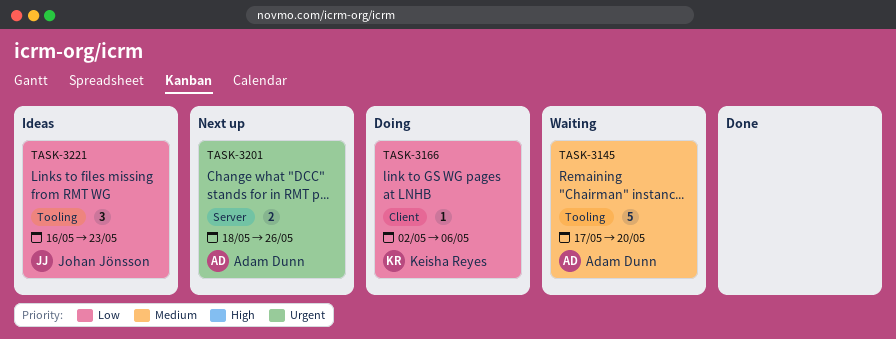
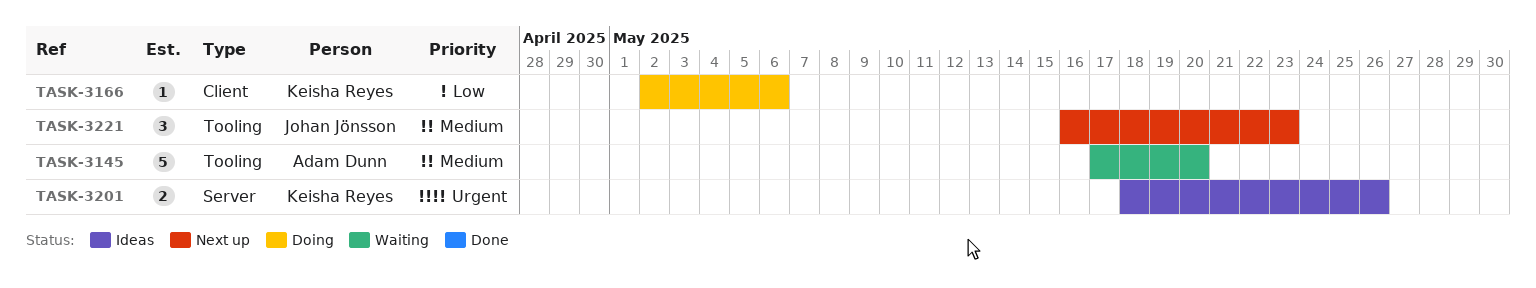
TASK-3201, status: Next up -> Ideas
TASK-3201, owner: Adam Dunn -> Keisha Reyes
TASK-3221, status: Ideas -> Next up
TASK-3221, priority: Low -> Medium

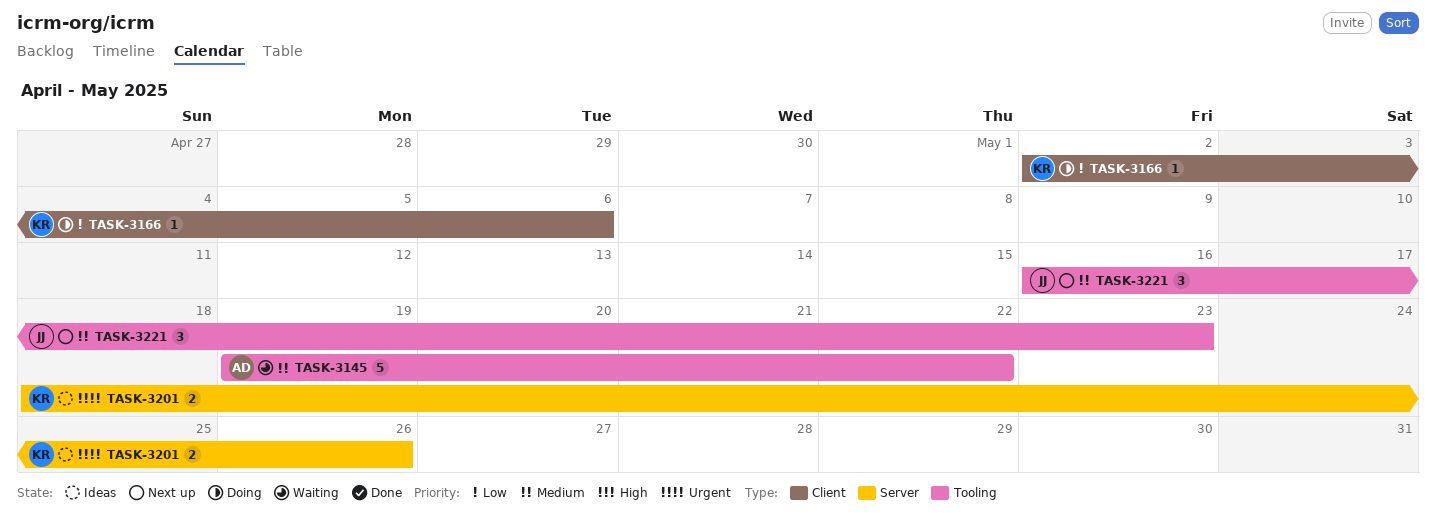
TASK-3145, start: May 17 -> May 19
TASK-3145, due: May 20 -> May 22

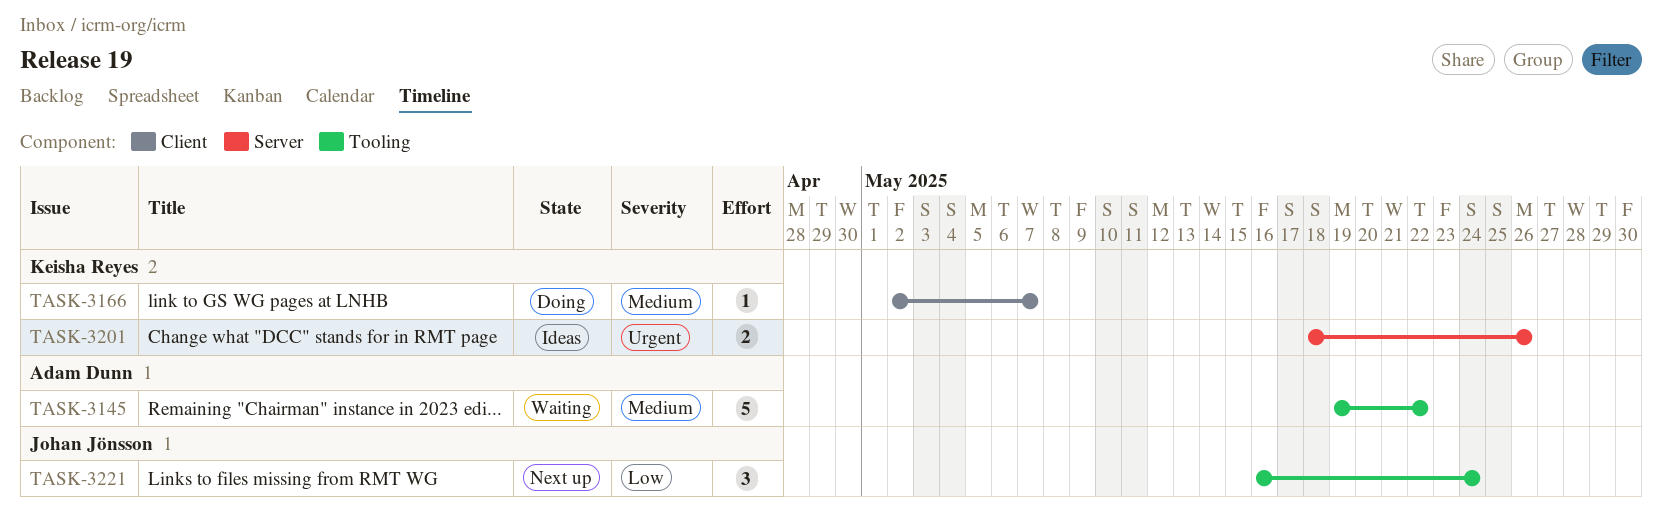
TASK-3166, priority: Low -> Medium
TASK-3166, due: May 6 -> May 7
TASK-3221, priority: Medium -> Low
TASK-3221, due: May 23 -> May 24

